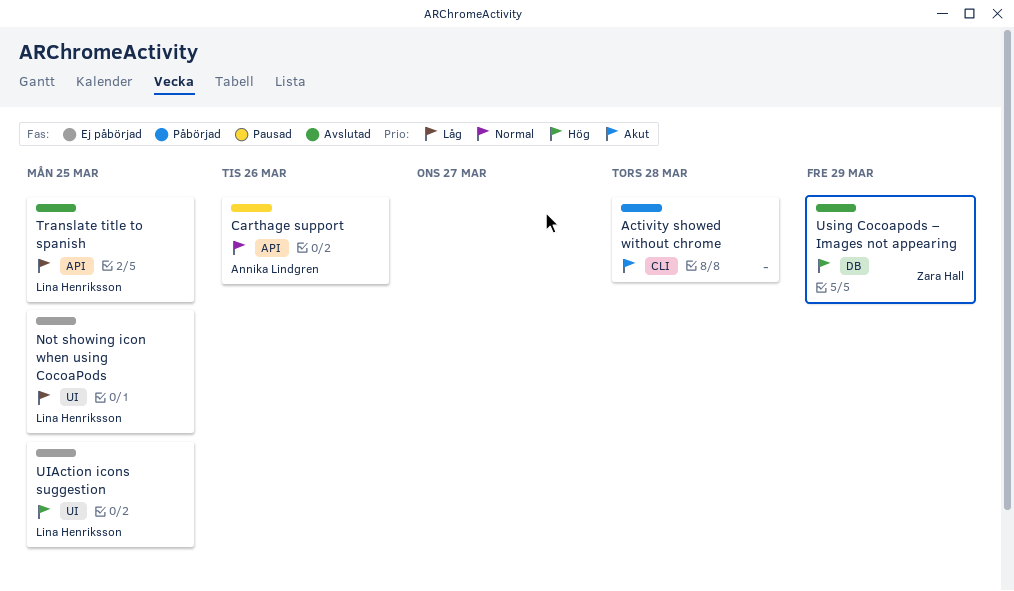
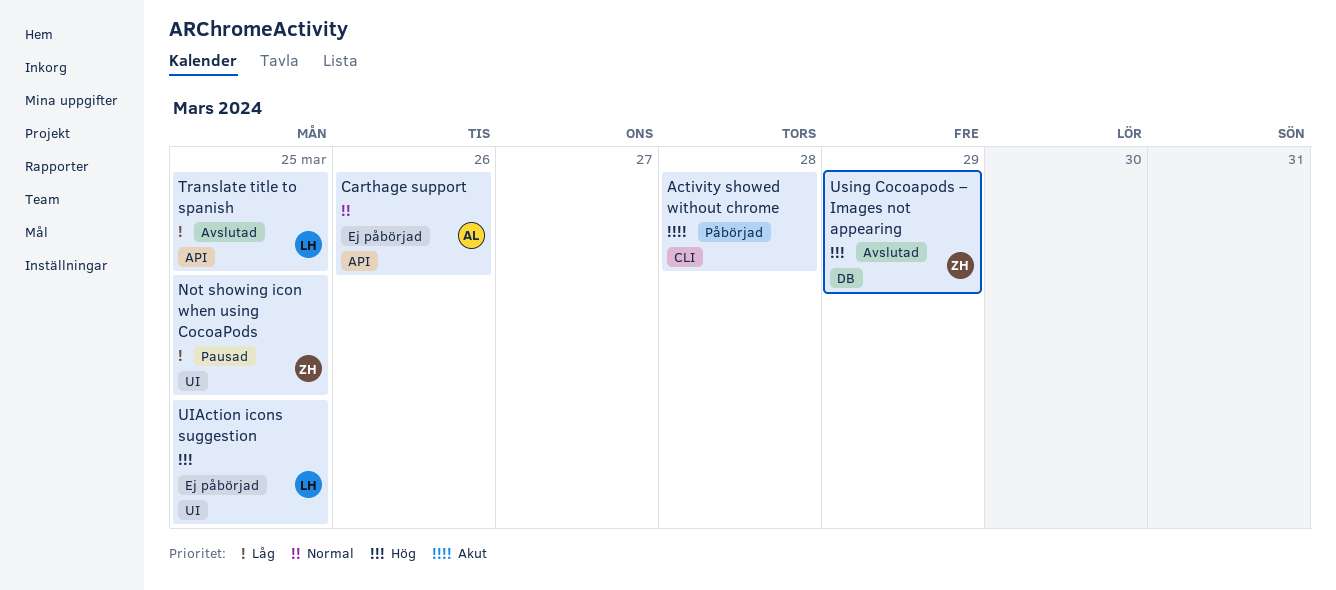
Carthage support, status: Pausad -> Ej påbörjad
Not showing icon when using CocoaPods, status: Ej påbörjad -> Pausad
Not showing icon when using CocoaPods, owner: Lina Henriksson -> Zara Hall

